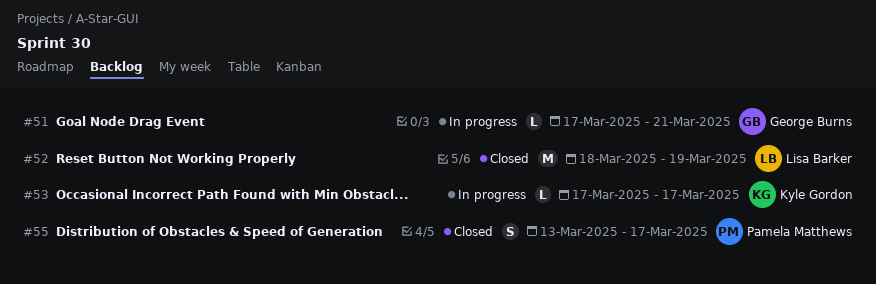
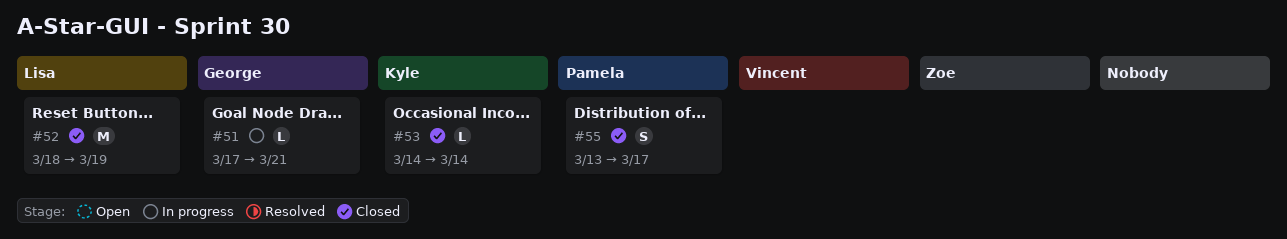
#53, status: In progress -> Closed
#53, start: Mar 17 -> Mar 14
#53, due: Mar 17 -> Mar 14

